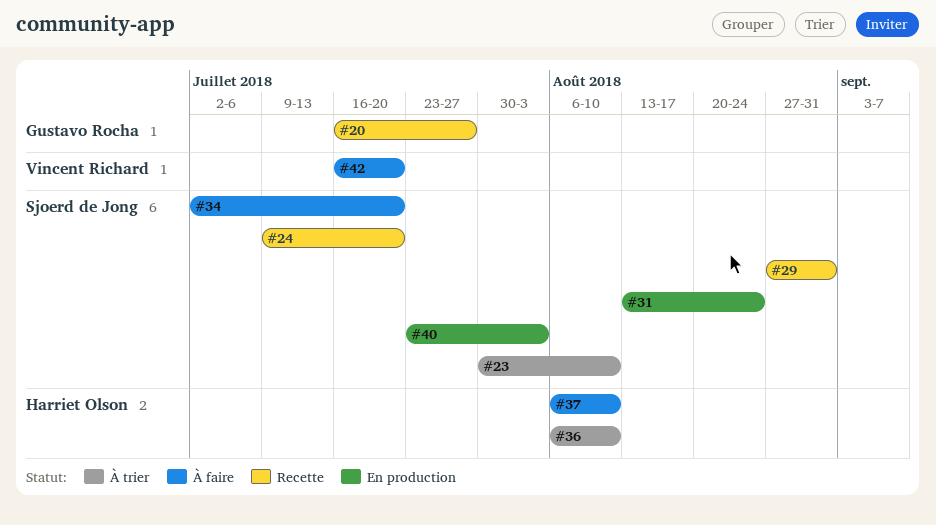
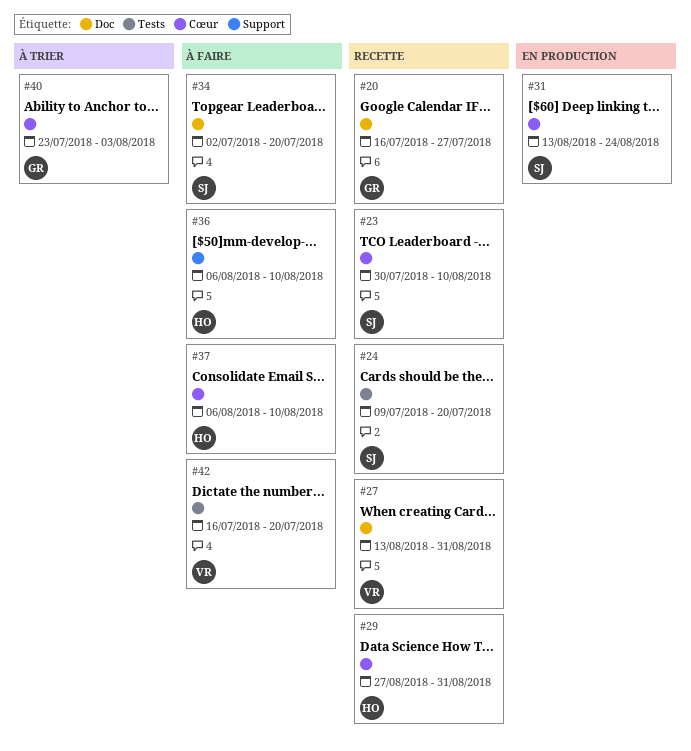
#23, status: À trier -> Recette
#27: none -> present
#29, owner: Sjoerd de Jong -> Harriet Olson
#36, status: À trier -> À faire
#40, status: En production -> À trier
#40, owner: Sjoerd de Jong -> Gustavo Rocha

